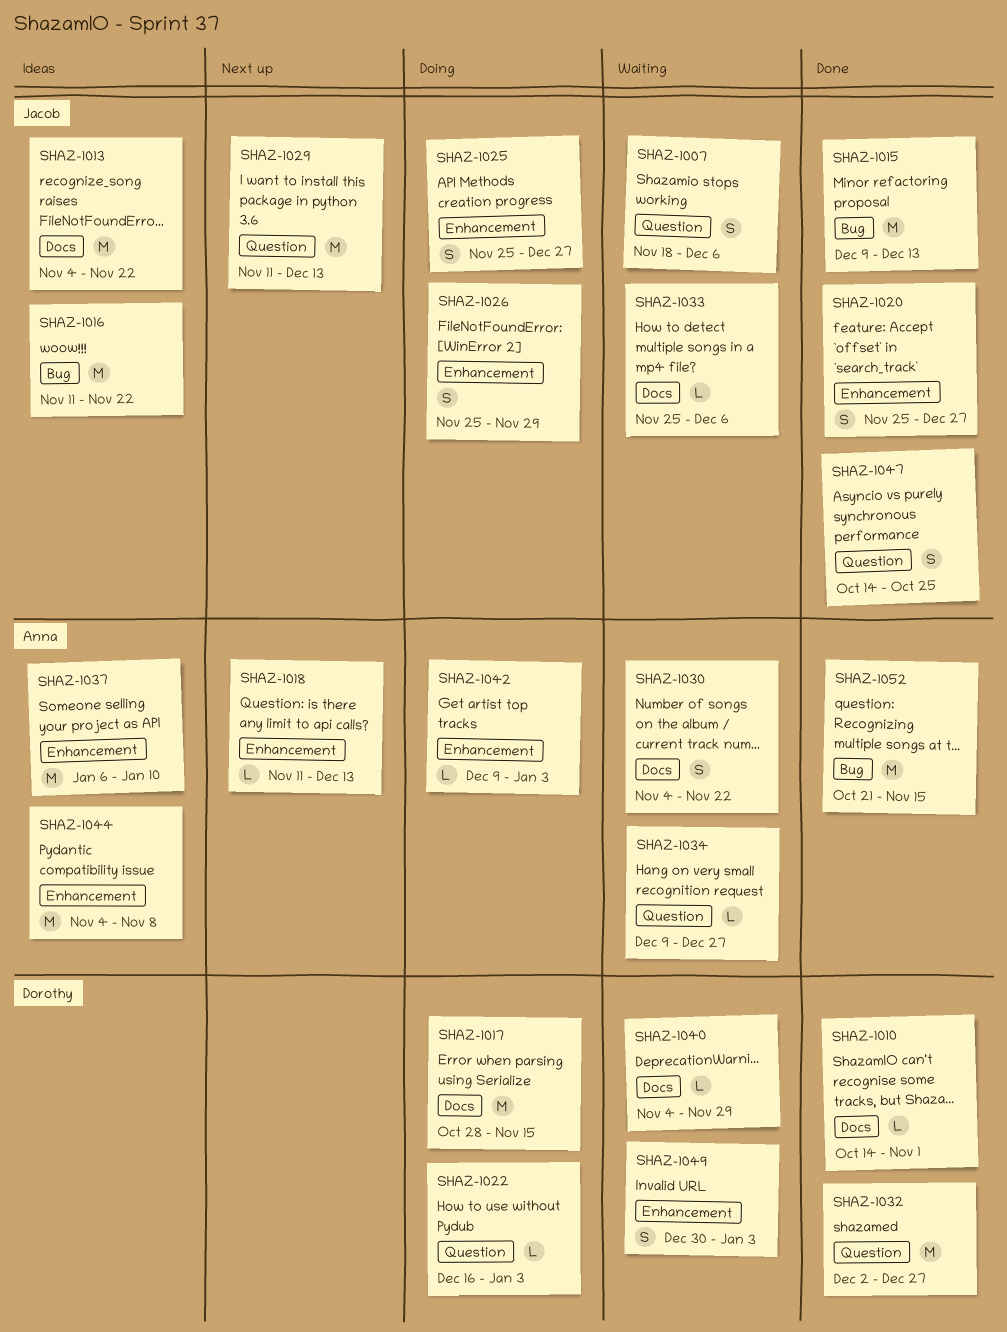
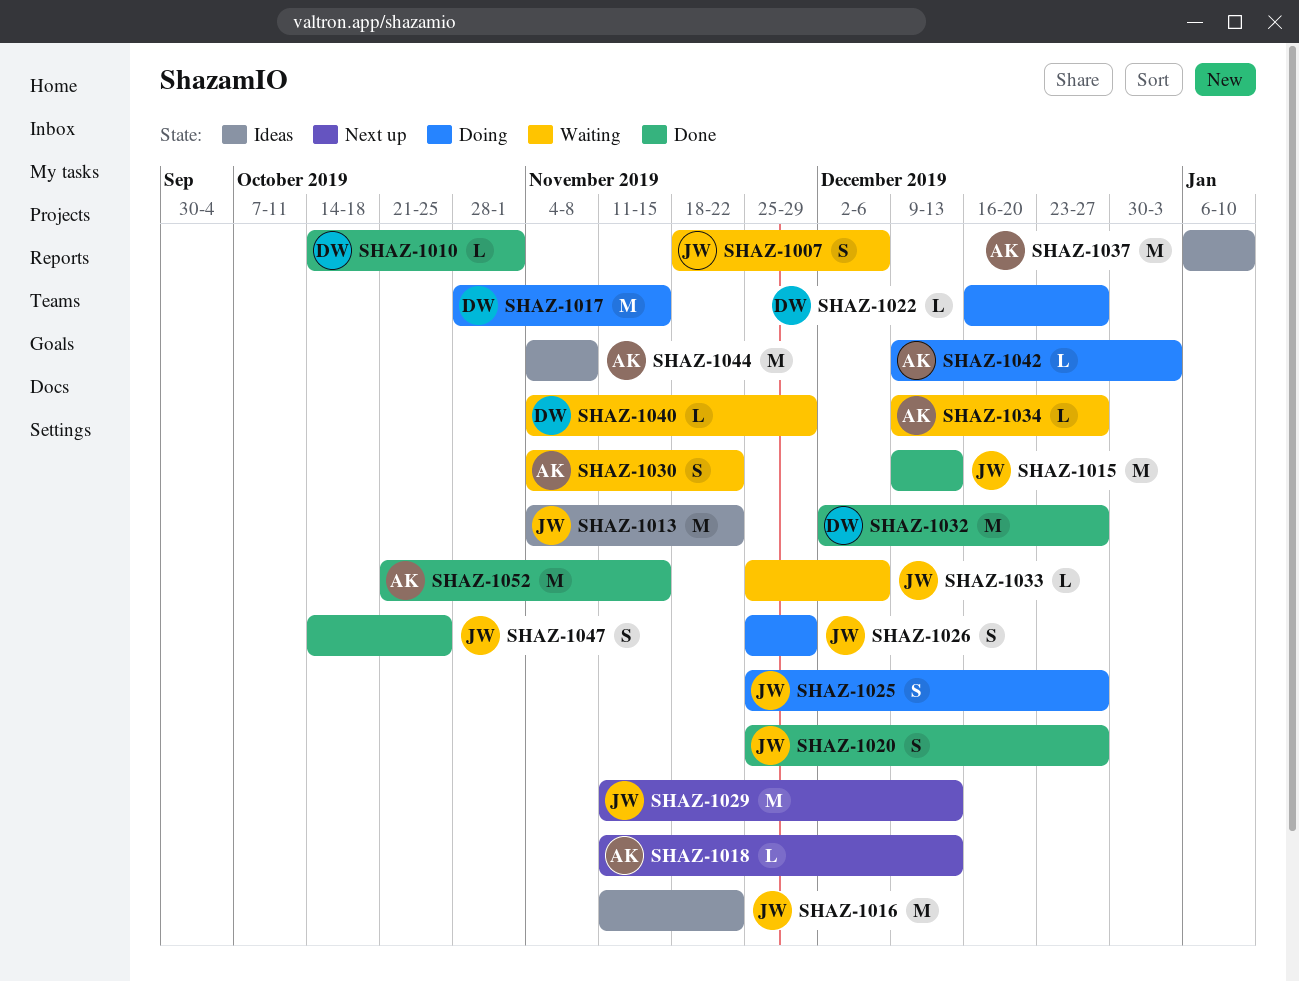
SHAZ-1022, due: Jan 3 -> Dec 27
SHAZ-1049: present -> none

